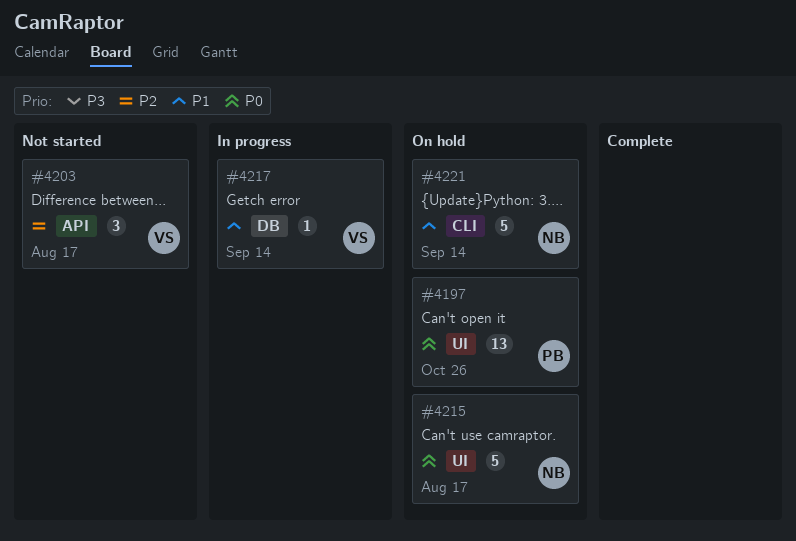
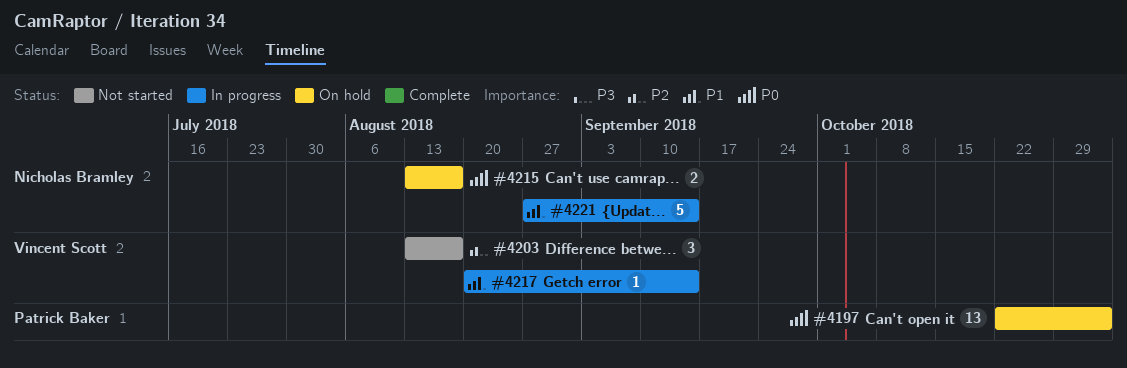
#4197, due: Oct 26 -> Nov 2
#4215, estimate: 5 -> 2
#4221, status: On hold -> In progress

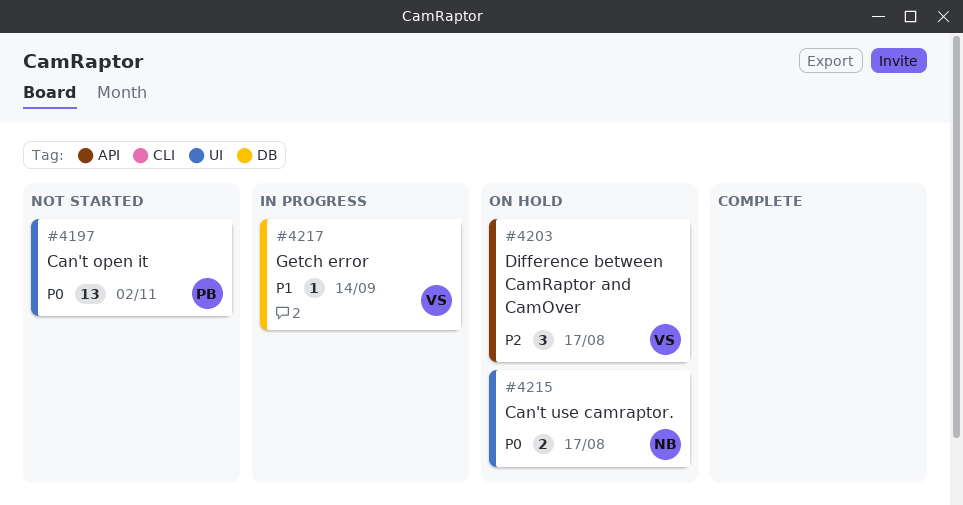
#4197, status: On hold -> Not started
#4203, status: Not started -> On hold
#4221: present -> none

